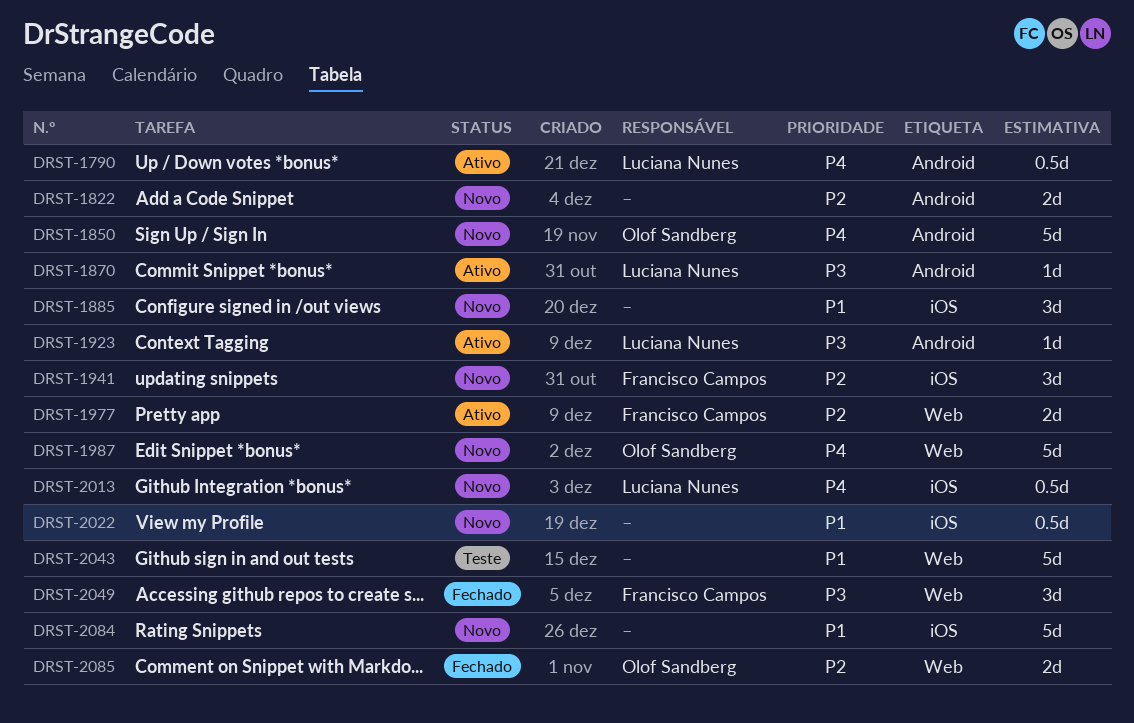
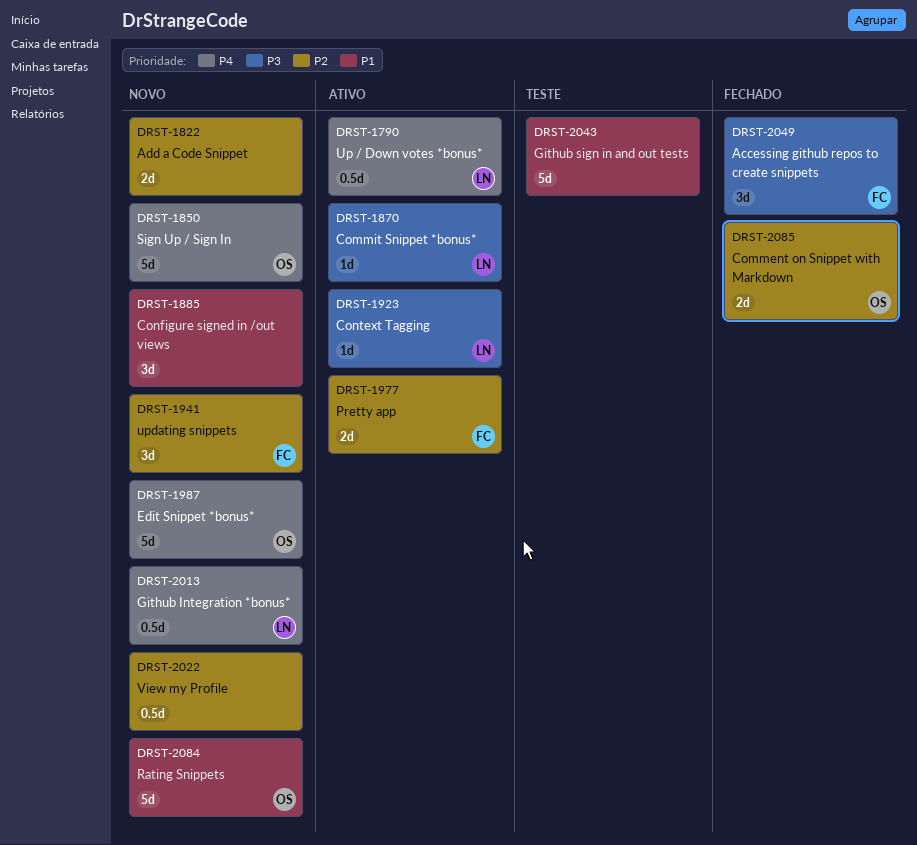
DRST-2022, priority: P1 -> P2
DRST-2084, owner: none -> Olof Sandberg

